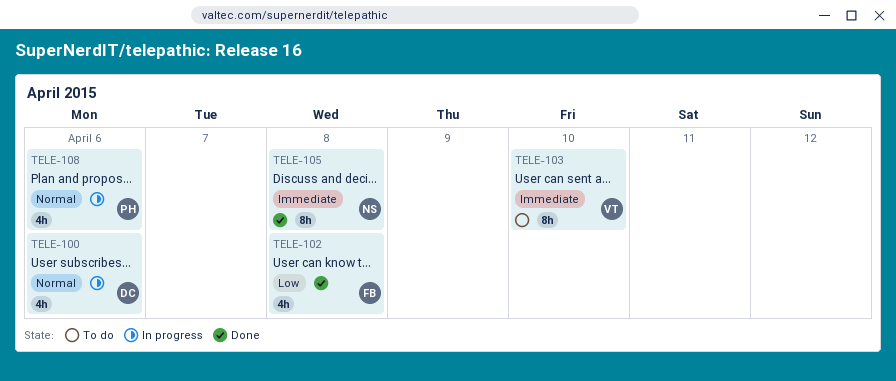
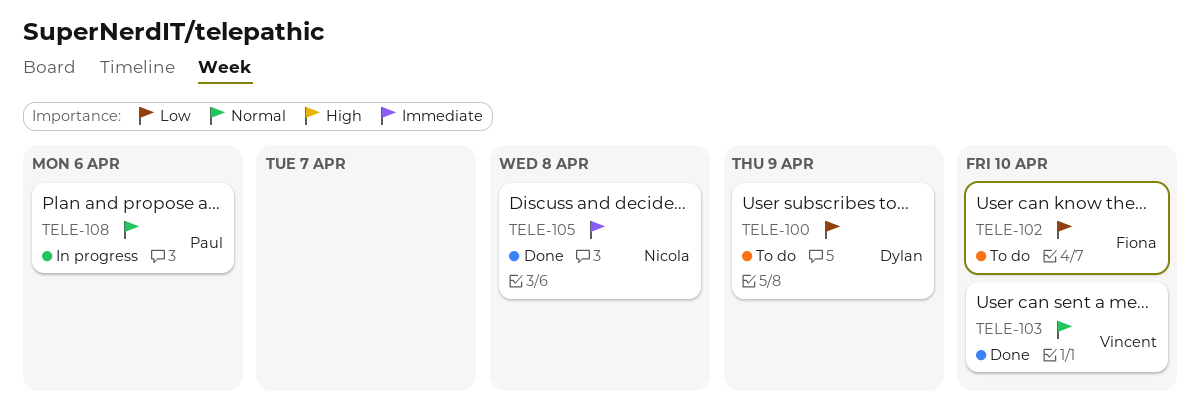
TELE-100, status: In progress -> To do
TELE-100, priority: Normal -> Low
TELE-100, due: Apr 6 -> Apr 9
TELE-102, status: Done -> To do
TELE-102, due: Apr 8 -> Apr 10
TELE-103, status: To do -> Done
TELE-103, priority: Immediate -> Normal

